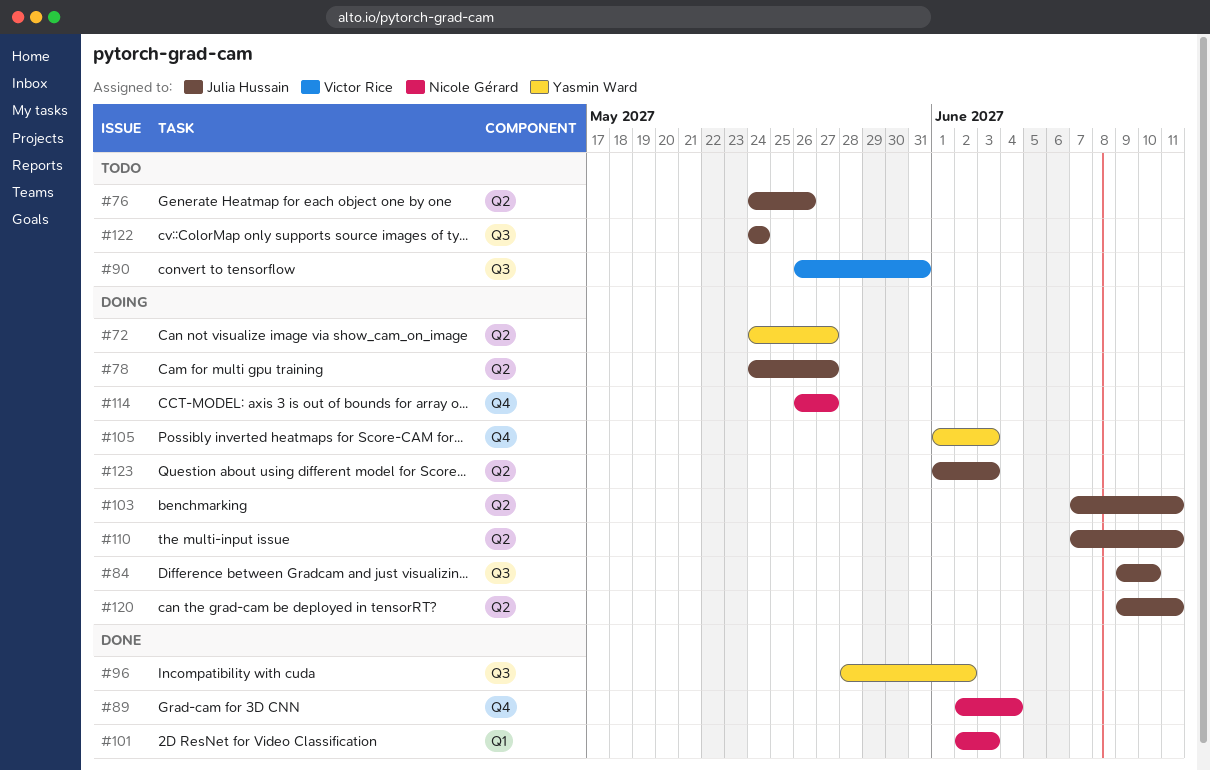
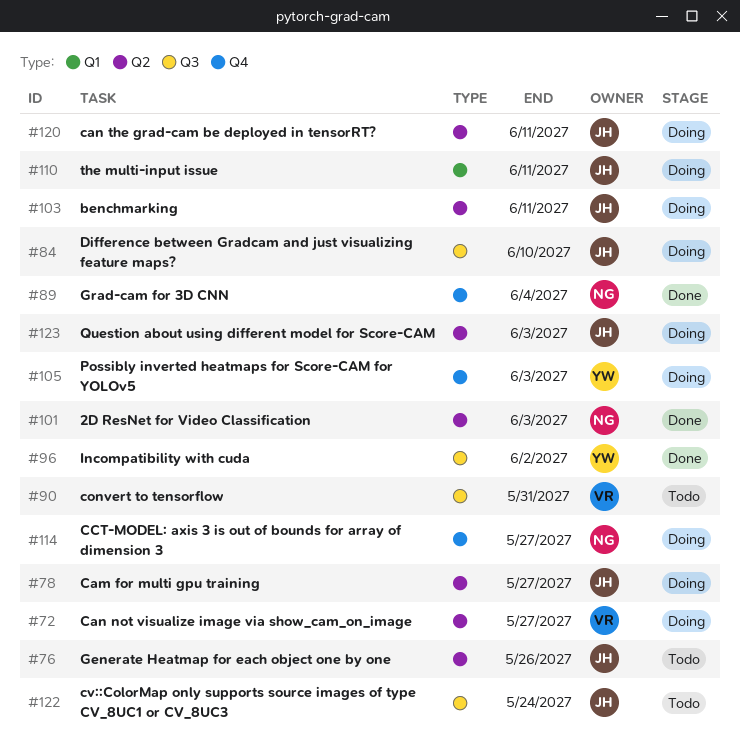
#72, owner: Yasmin Ward -> Victor Rice
#101, label: Q1 -> Q2
#110, label: Q2 -> Q1

